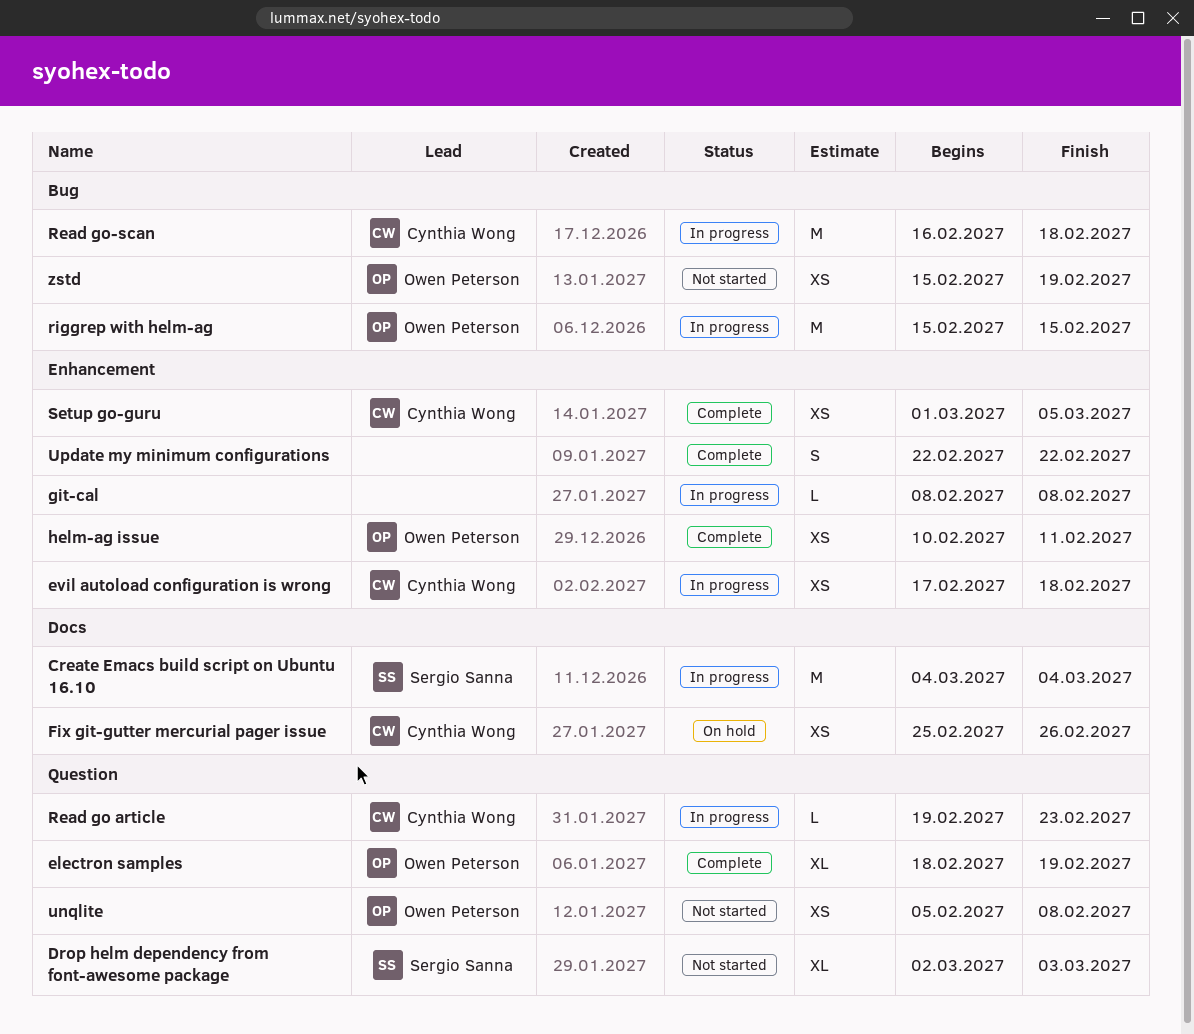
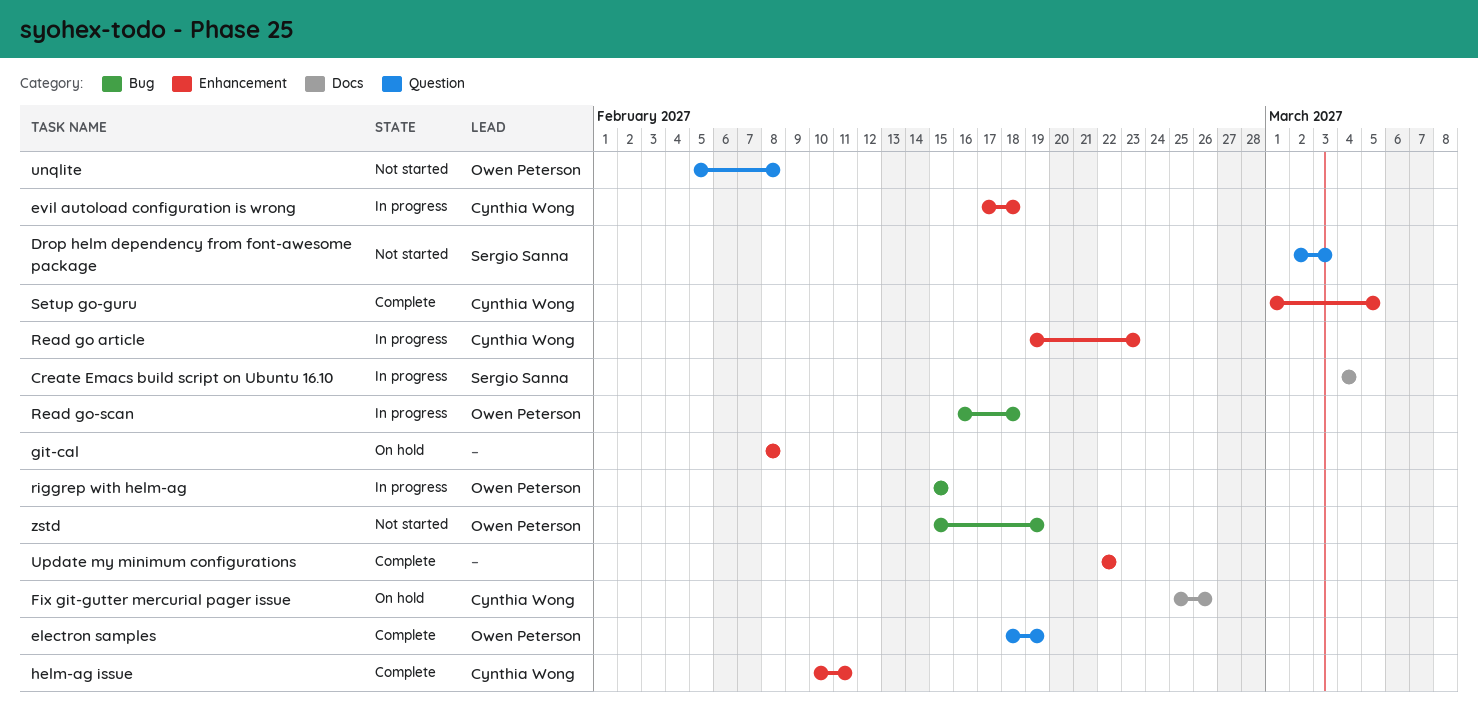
git-cal, status: In progress -> On hold
helm-ag issue, owner: Owen Peterson -> Cynthia Wong
Read go article, label: Question -> Enhancement
Read go-scan, owner: Cynthia Wong -> Owen Peterson

